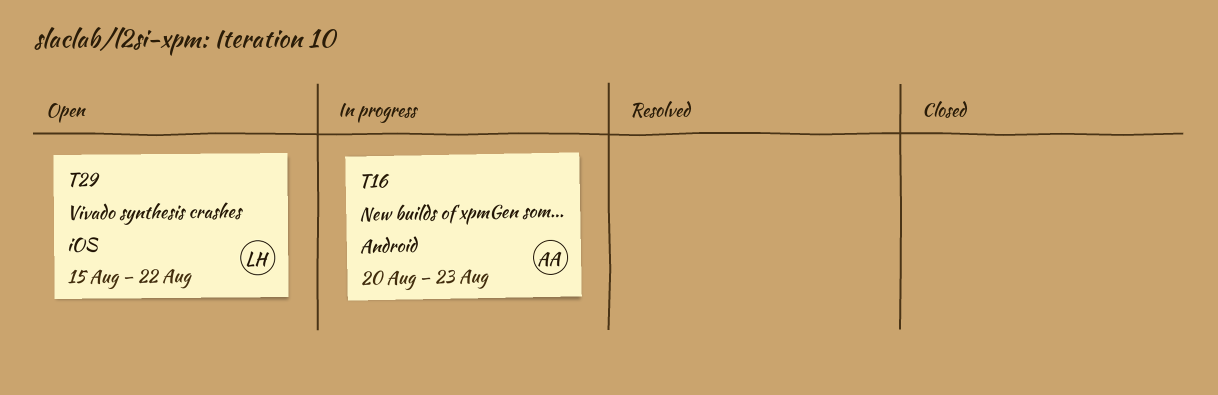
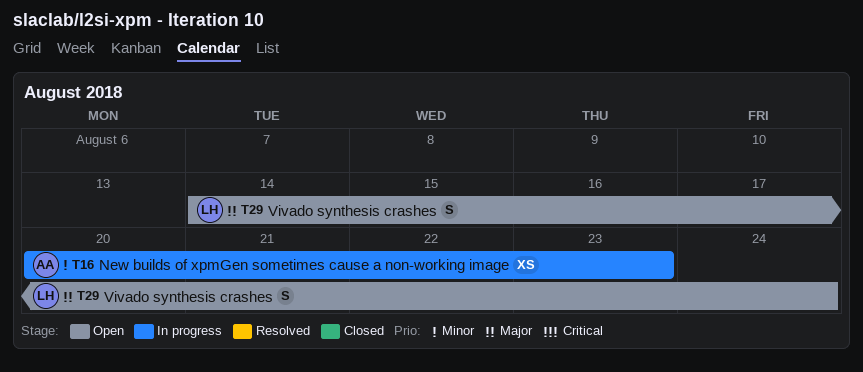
T29, start: Aug 15 -> Aug 14
T29, due: Aug 22 -> Aug 24

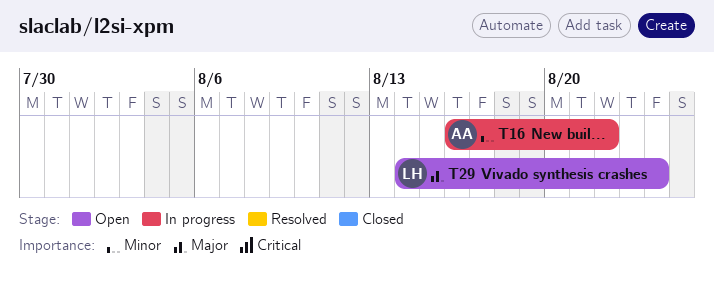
T16, start: Aug 20 -> Aug 16
T16, due: Aug 23 -> Aug 22

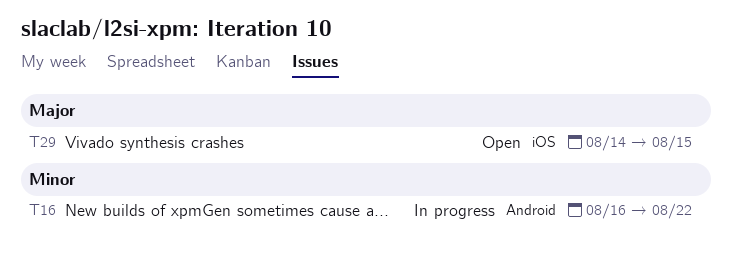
T29, due: Aug 24 -> Aug 15

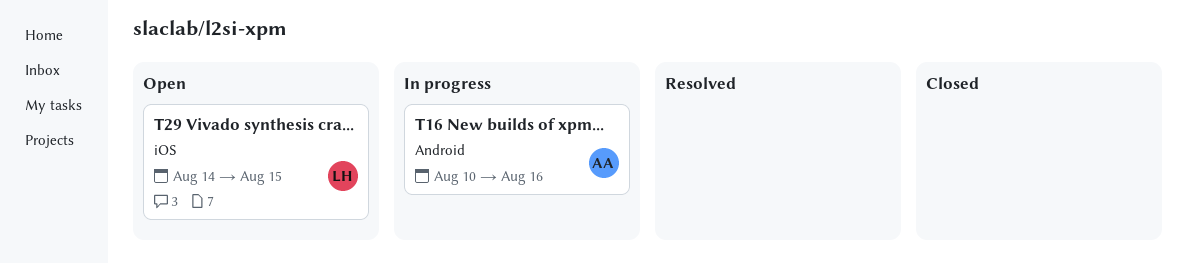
T16, start: Aug 16 -> Aug 10
T16, due: Aug 22 -> Aug 16

